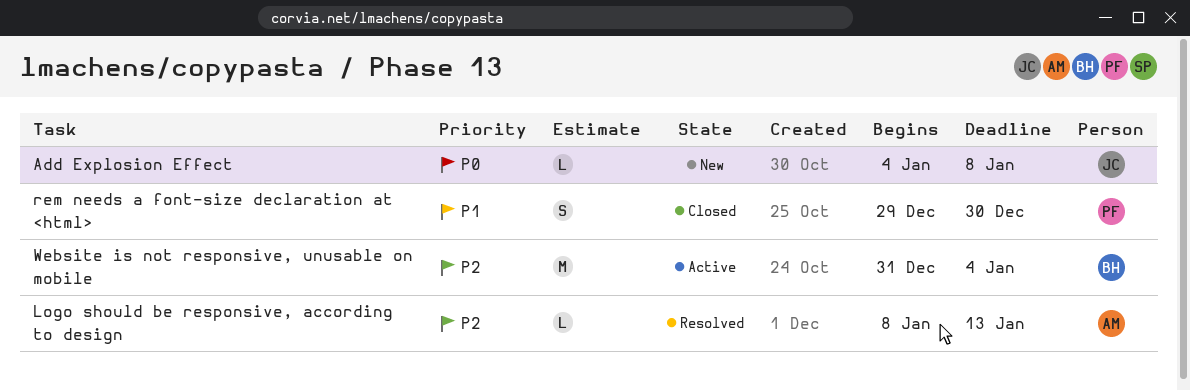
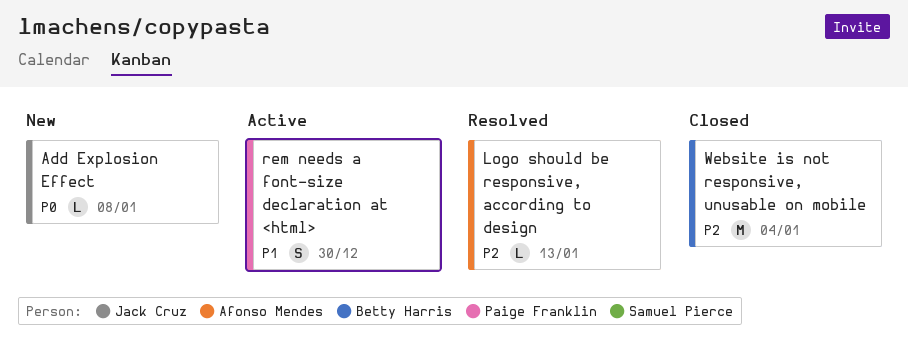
rem needs a font-size declaration at <html>, status: Closed -> Active
Website is not responsive, unusable on mobile, status: Active -> Closed

